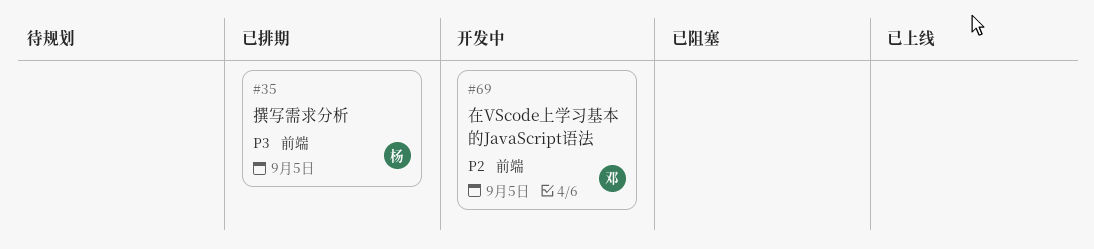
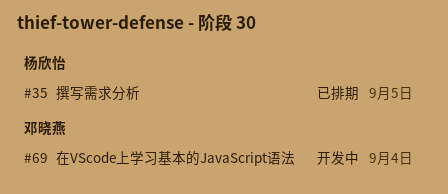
#69, due: Sep 5 -> Sep 4

